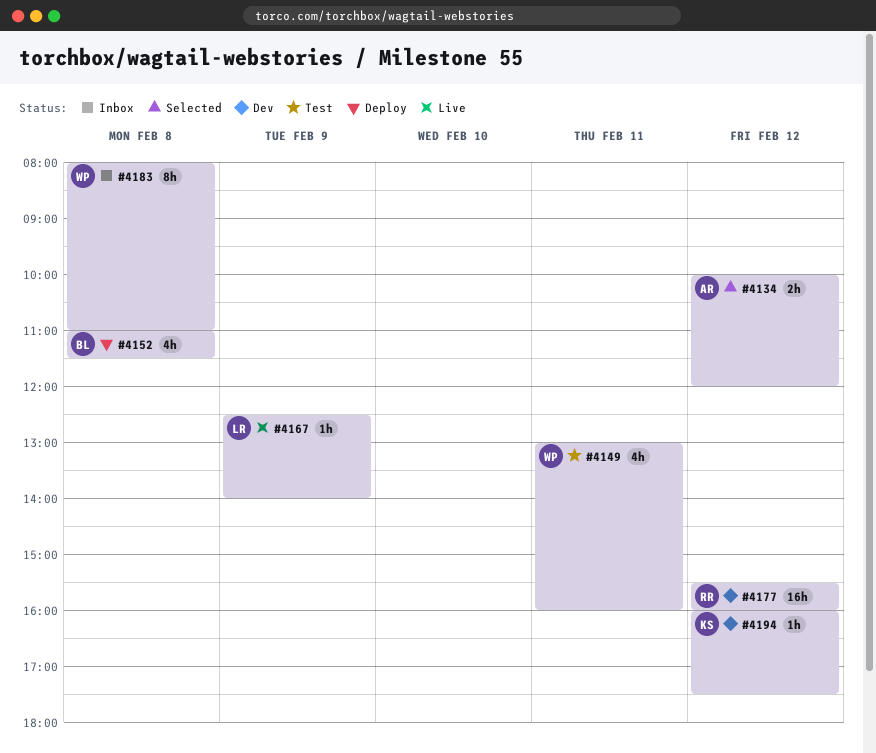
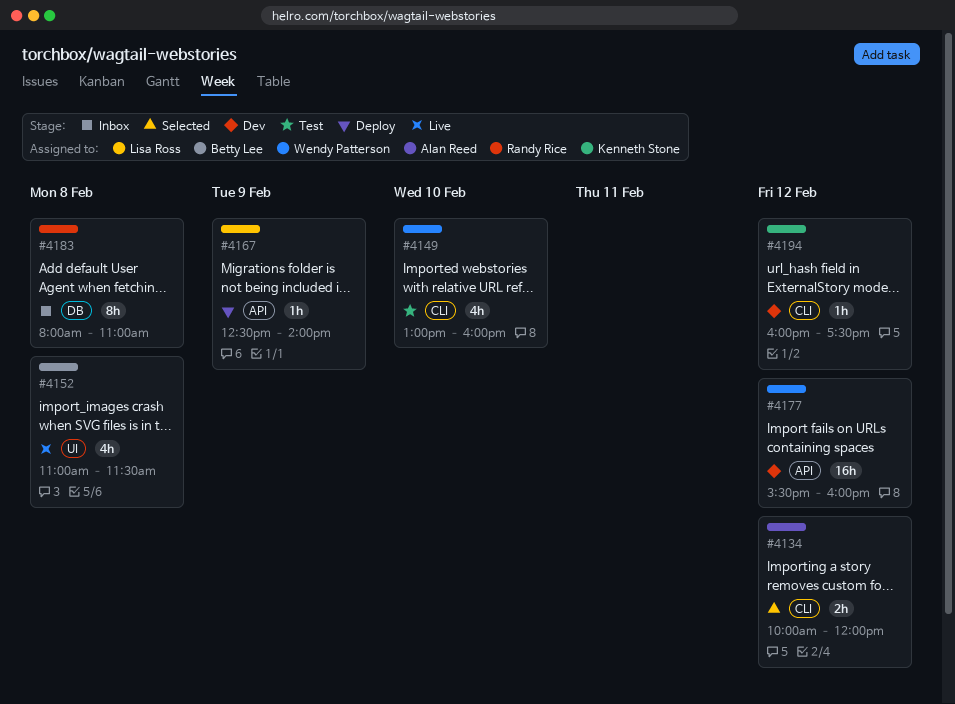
#4149, day: Feb 11 -> Feb 10
#4152, status: Deploy -> Live
#4167, status: Live -> Deploy
#4177, owner: Randy Rice -> Wendy Patterson
#4183, owner: Wendy Patterson -> Randy Rice

